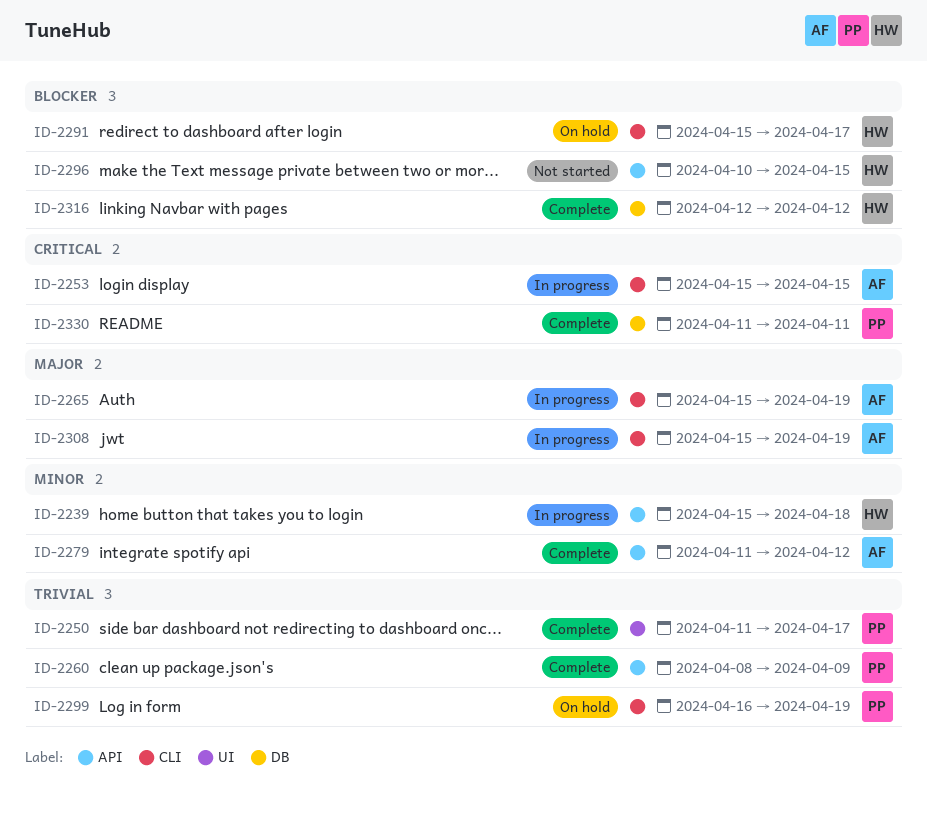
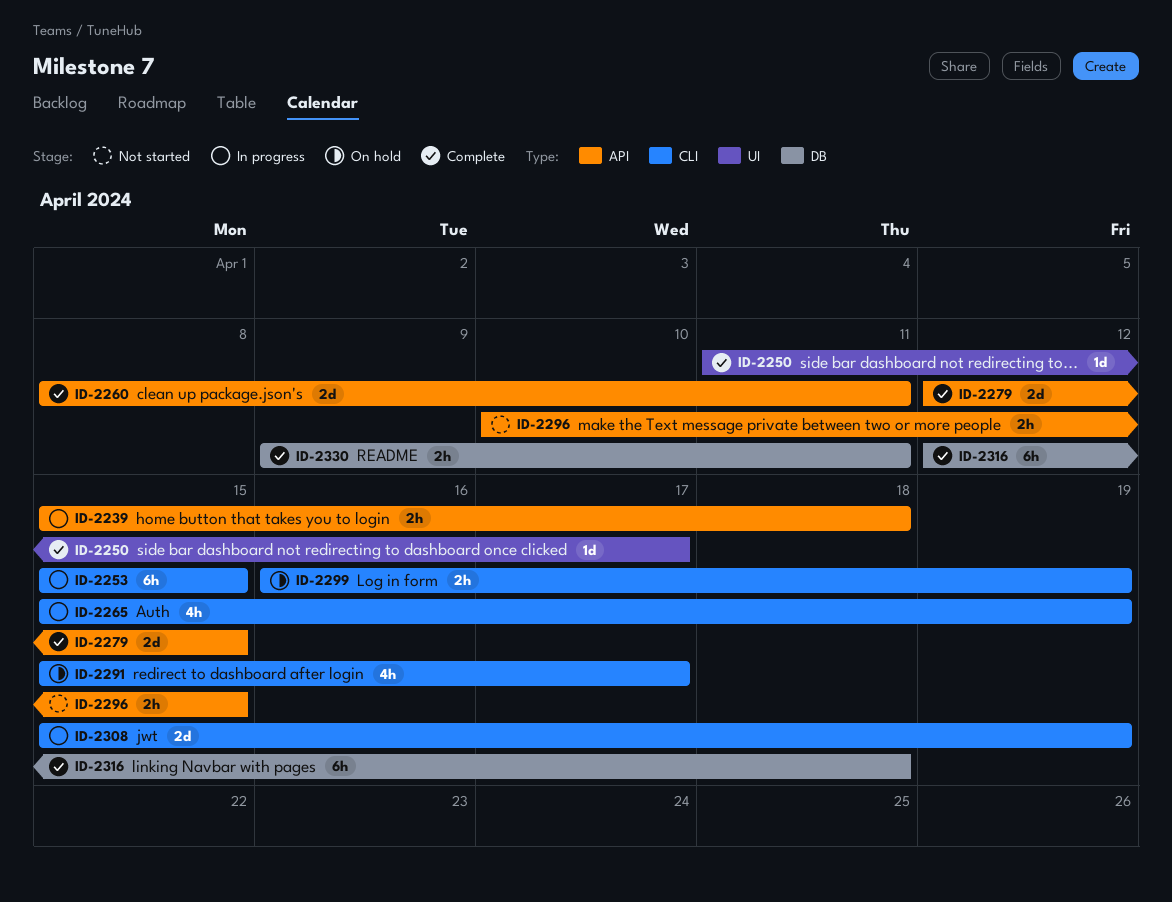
ID-2260, due: Apr 9 -> Apr 11
ID-2279, start: Apr 11 -> Apr 12
ID-2279, due: Apr 12 -> Apr 15
ID-2316, due: Apr 12 -> Apr 18
ID-2330, start: Apr 11 -> Apr 9

